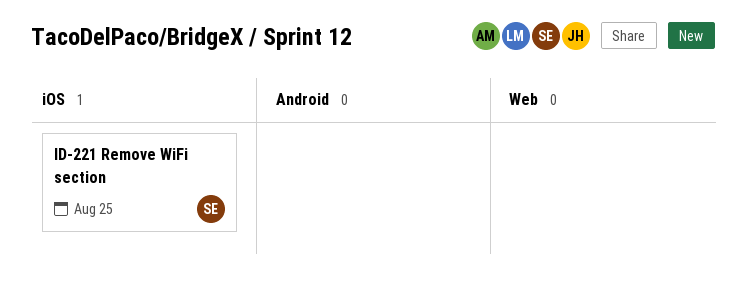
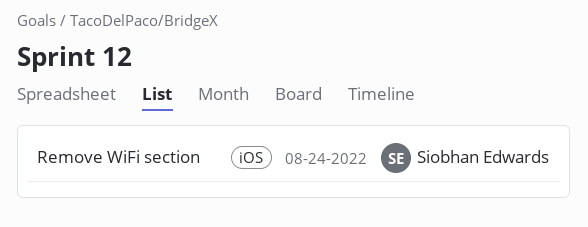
Remove WiFi section, due: Aug 25 -> Aug 24

